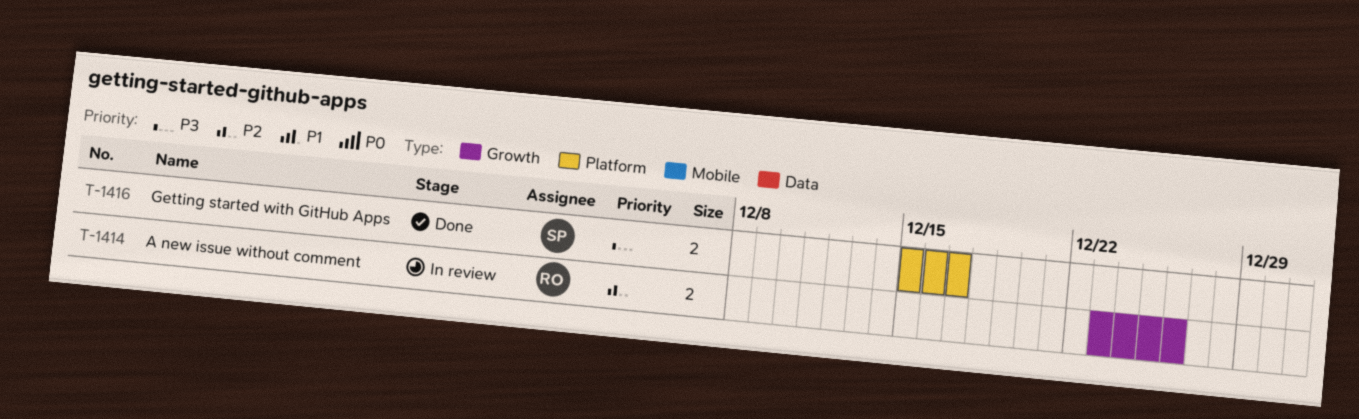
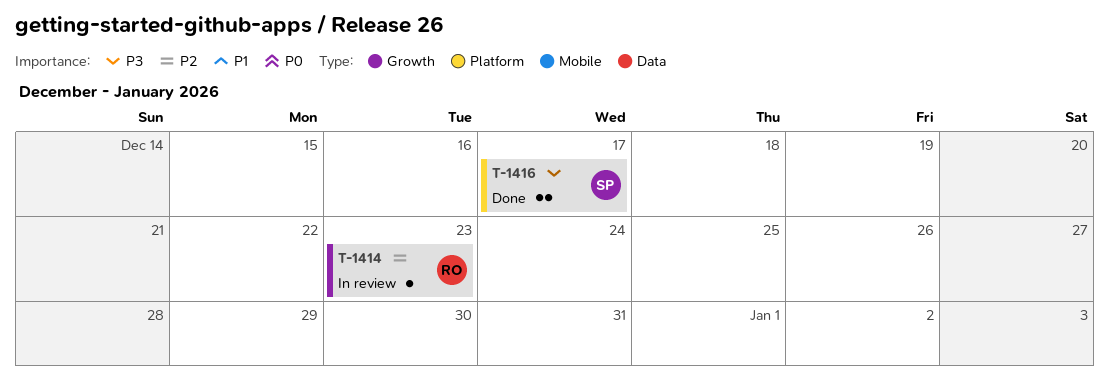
T-1414, estimate: 2 -> 1
T-1414, due: Dec 26 -> Dec 23

